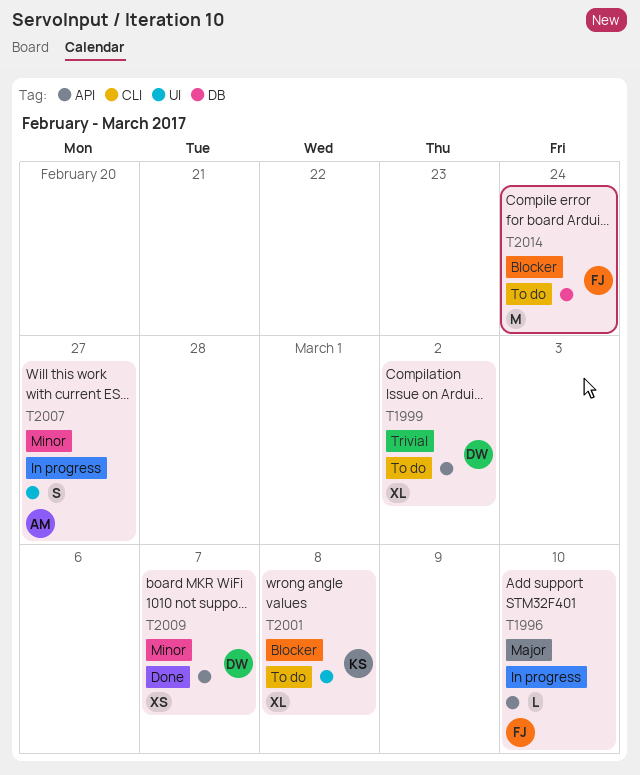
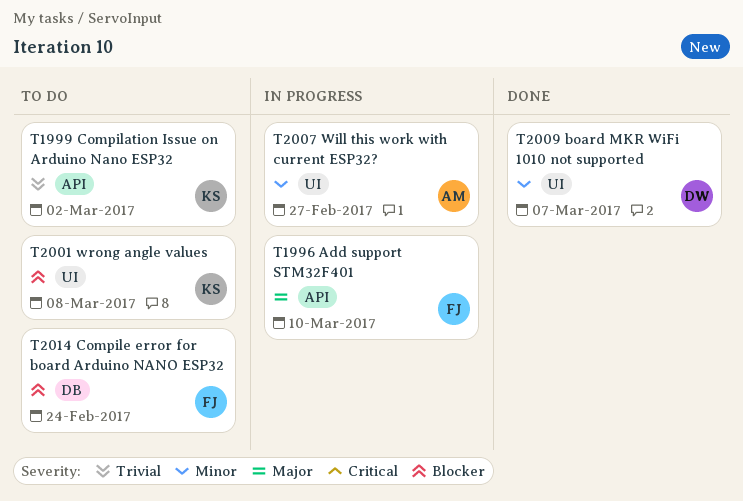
T1999, owner: DW -> KS
T2009, label: API -> UI

